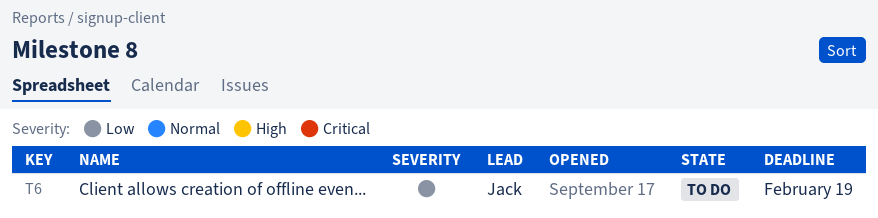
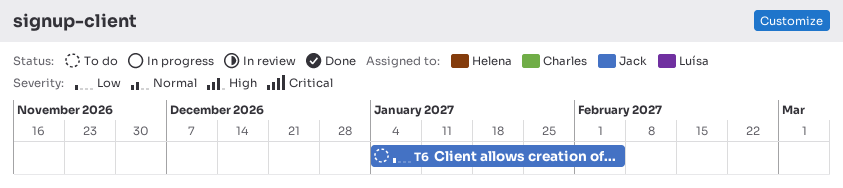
T6, due: Feb 19 -> Feb 5

